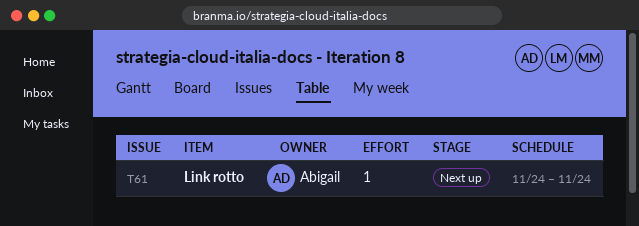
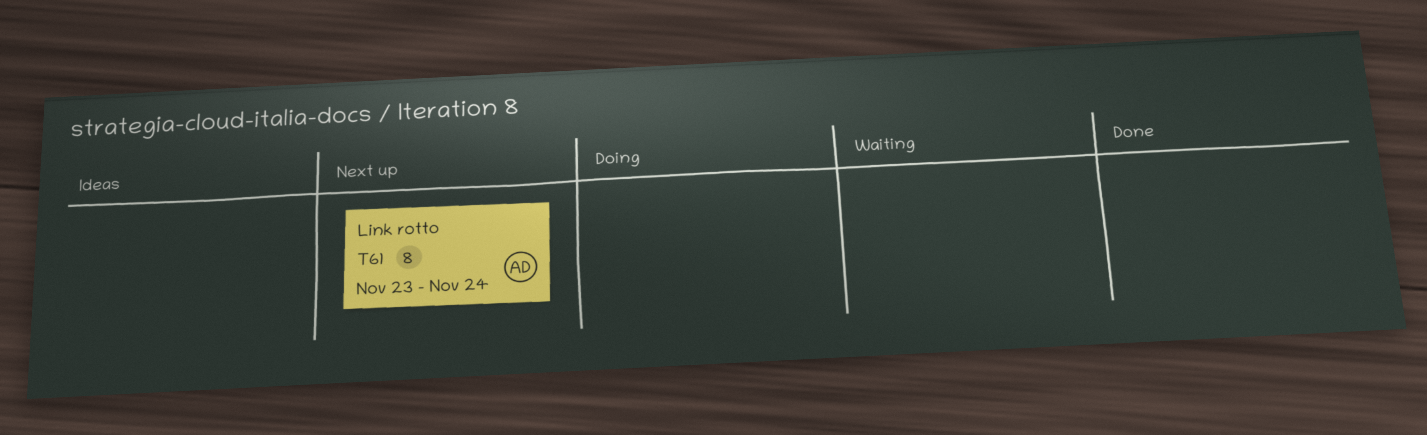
T61, estimate: 1 -> 8
T61, start: Nov 24 -> Nov 23

